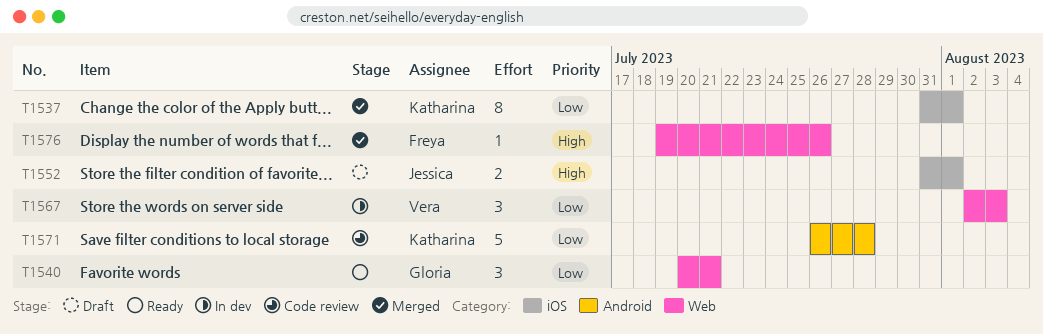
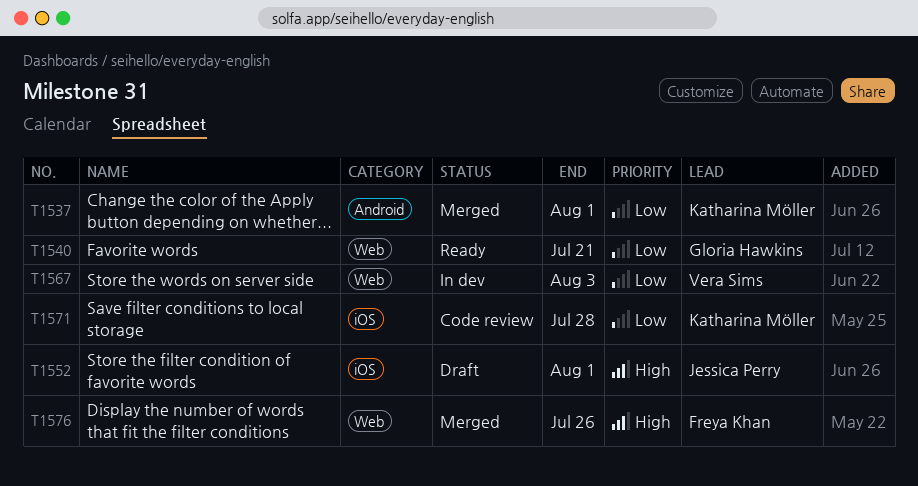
T1537, label: iOS -> Android
T1571, label: Android -> iOS

